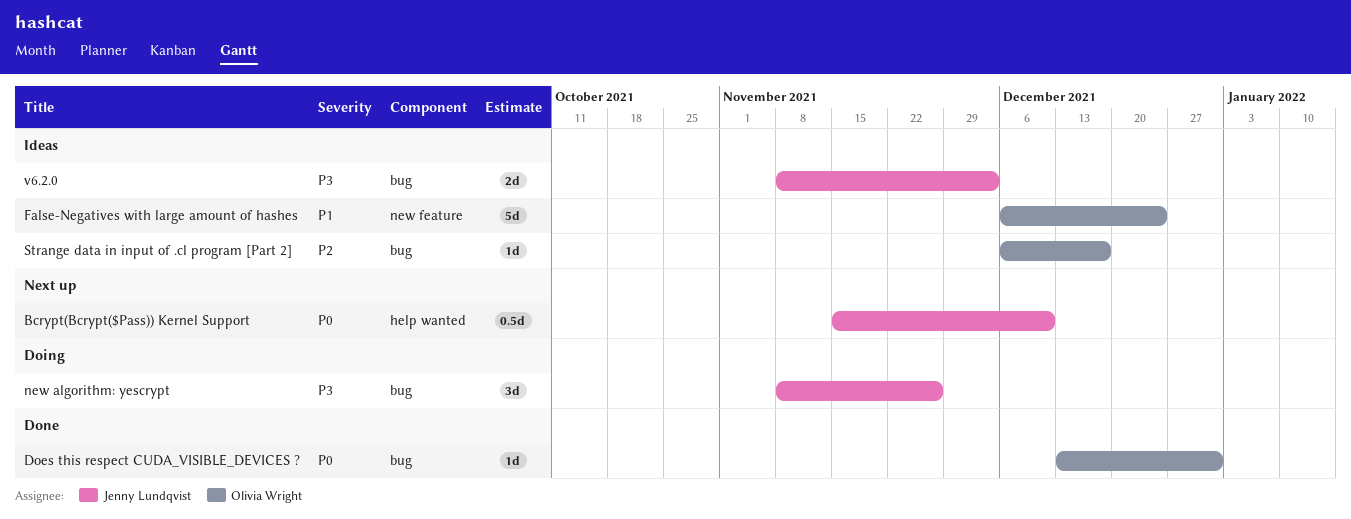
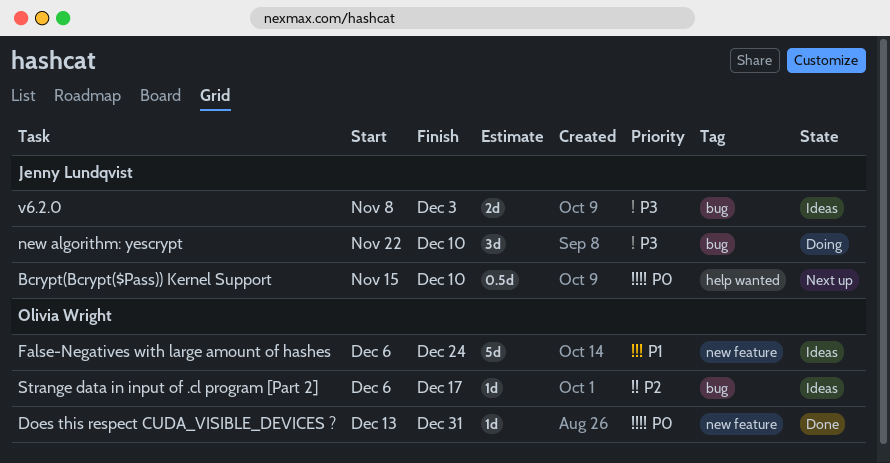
Does this respect CUDA_VISIBLE_DEVICES ?, label: bug -> new feature
new algorithm: yescrypt, start: Nov 8 -> Nov 22
new algorithm: yescrypt, due: Nov 26 -> Dec 10

